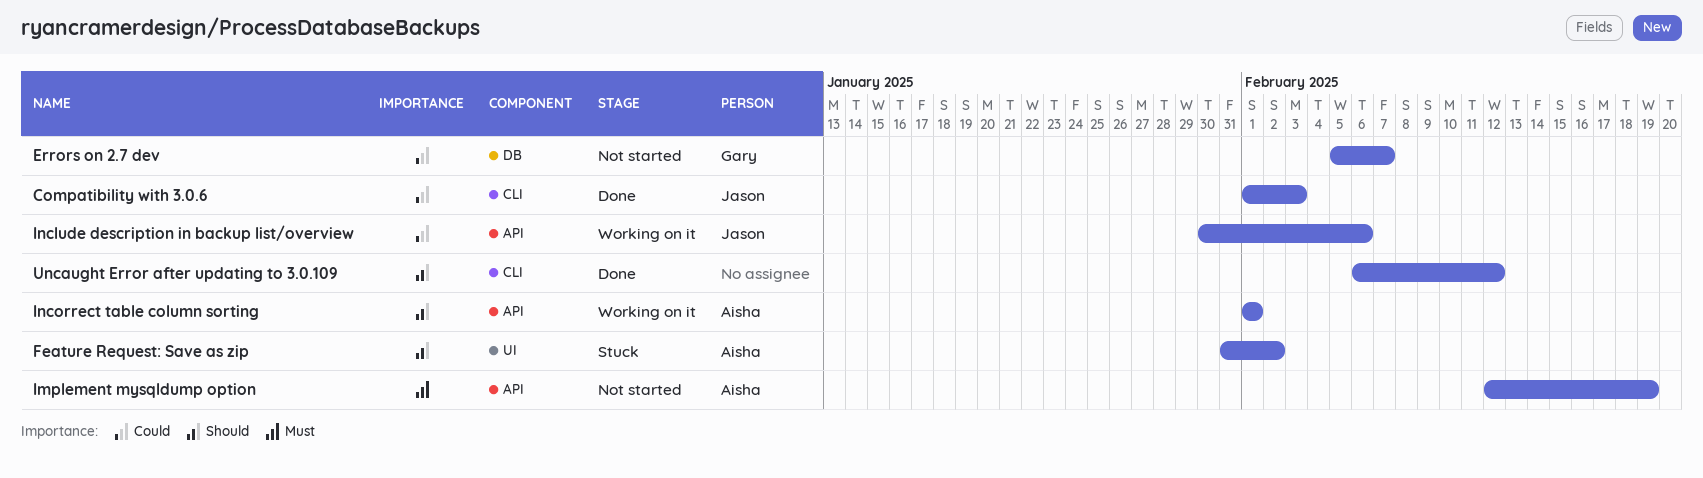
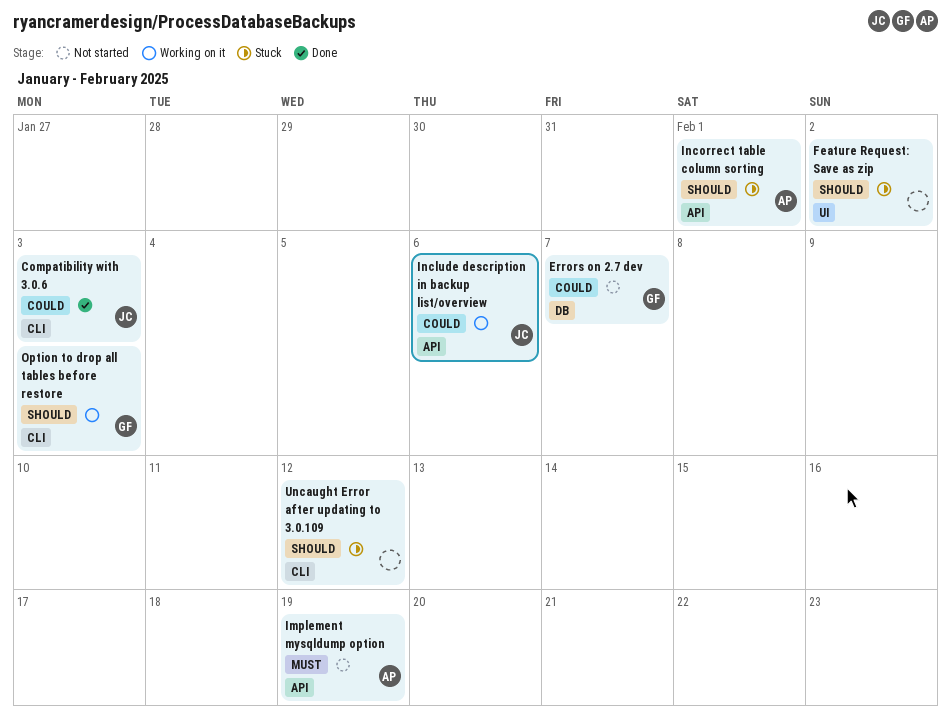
Feature Request: Save as zip, owner: Aisha -> none
Incorrect table column sorting, status: Working on it -> Stuck
Option to drop all tables before restore: none -> present
Uncaught Error after updating to 3.0.109, status: Done -> Stuck

